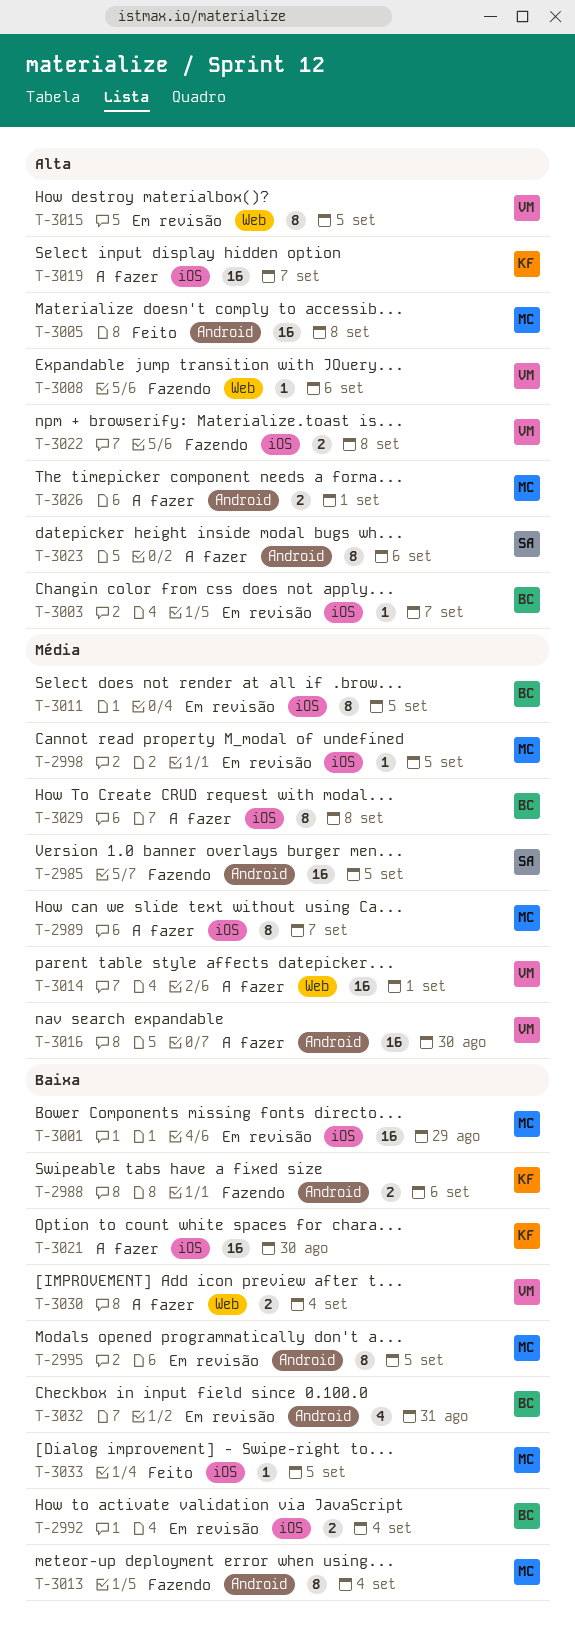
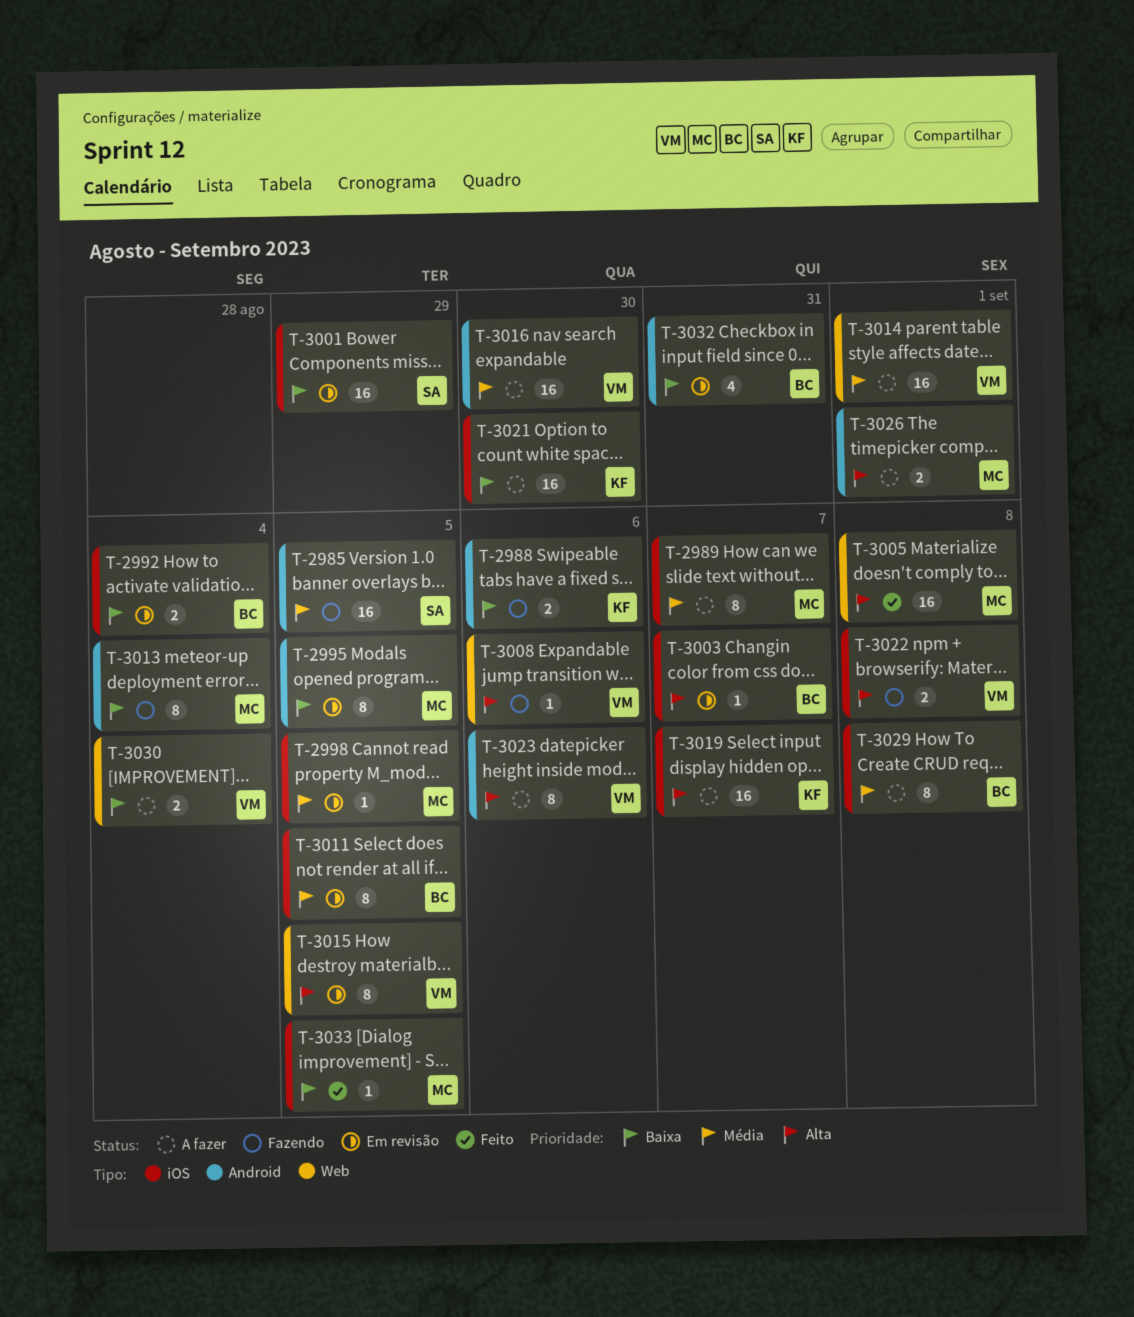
T-3001, owner: MC -> SA
T-3005, label: Android -> Web
T-3023, owner: SA -> VM

